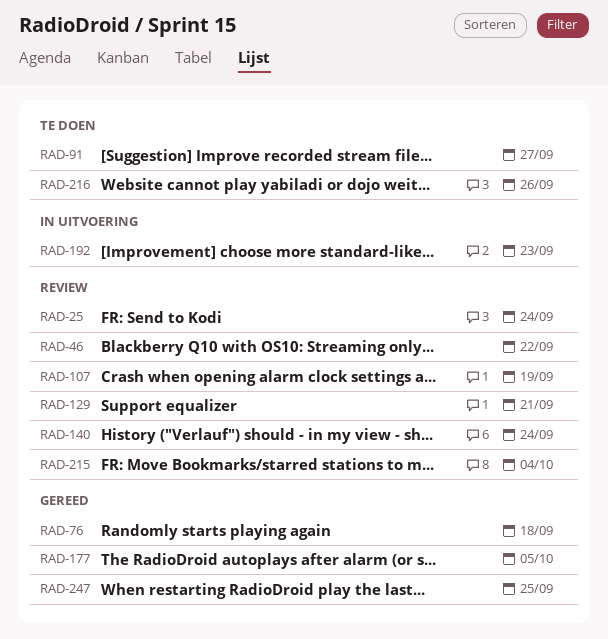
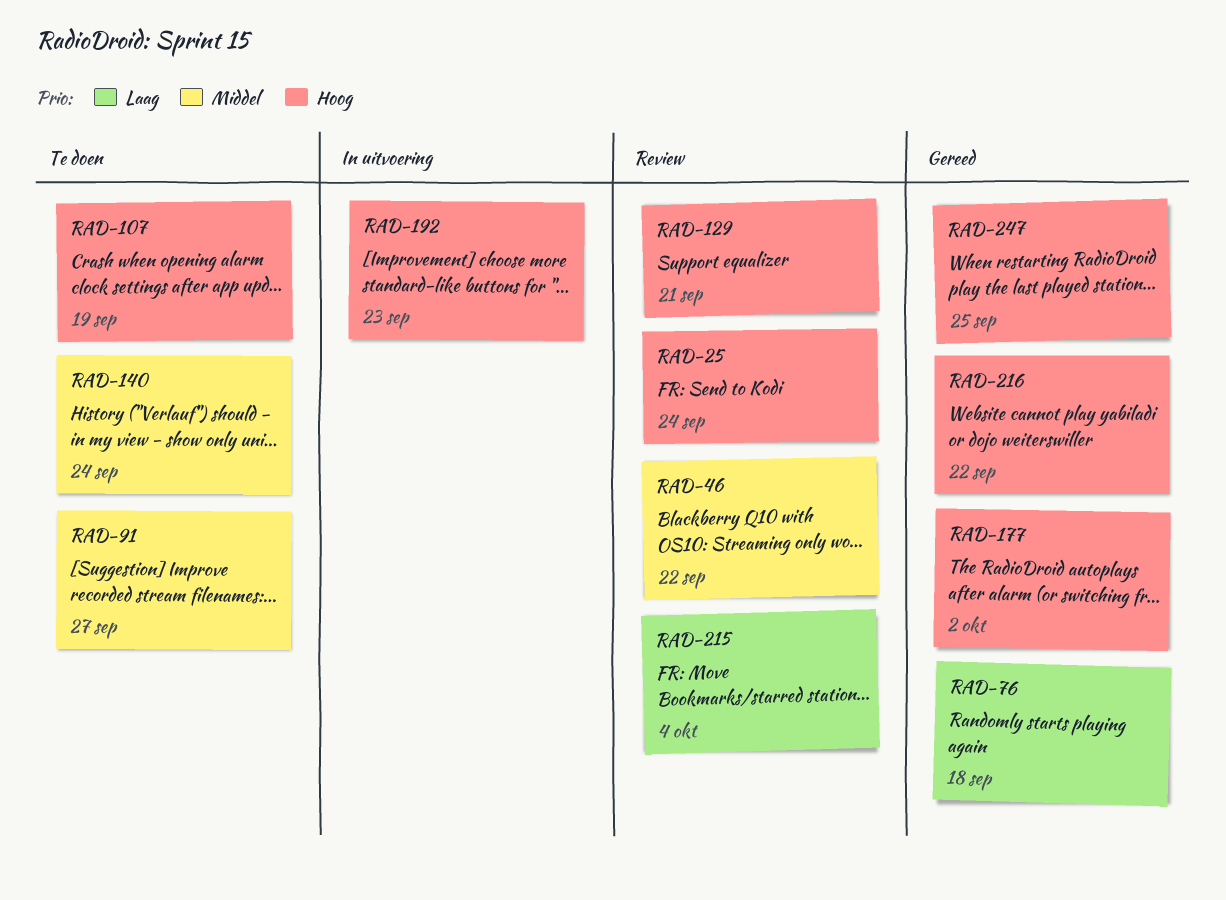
RAD-107, status: Review -> Te doen
RAD-140, status: Review -> Te doen
RAD-177, due: Oct 5 -> Oct 2
RAD-216, status: Te doen -> Gereed
RAD-216, due: Sep 26 -> Sep 22

